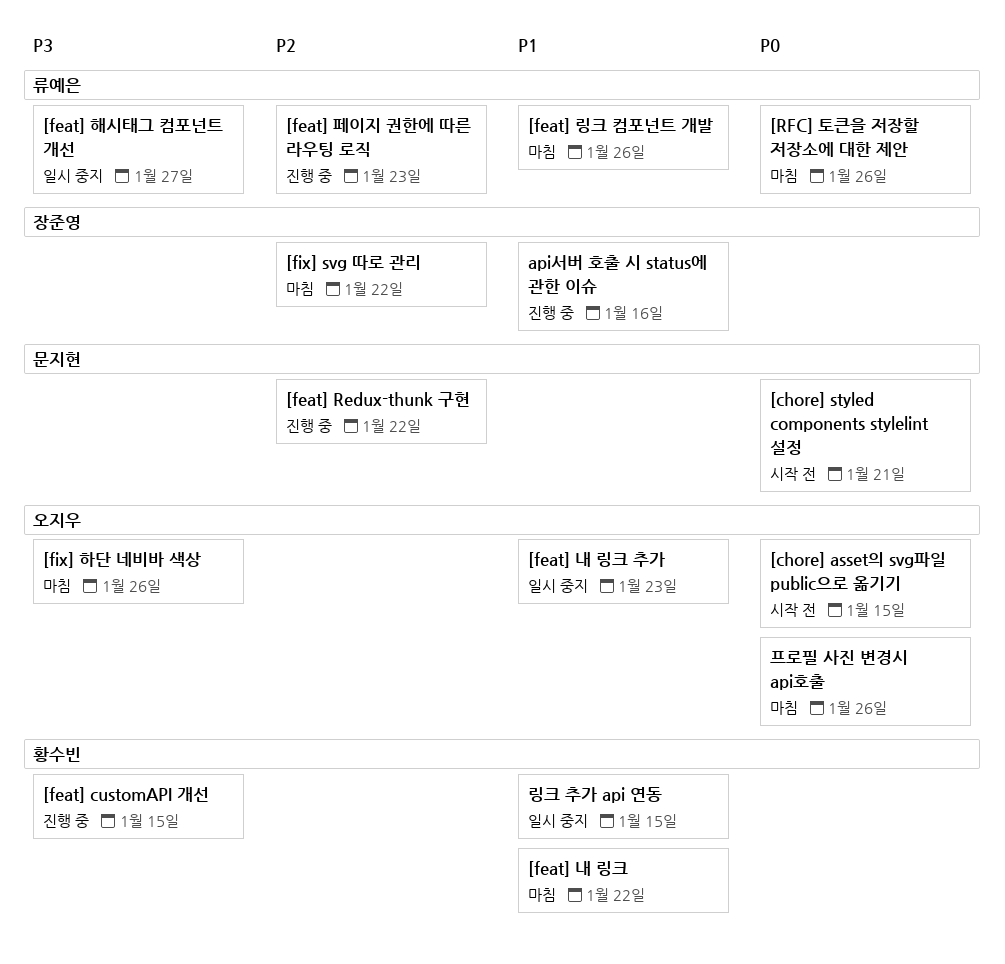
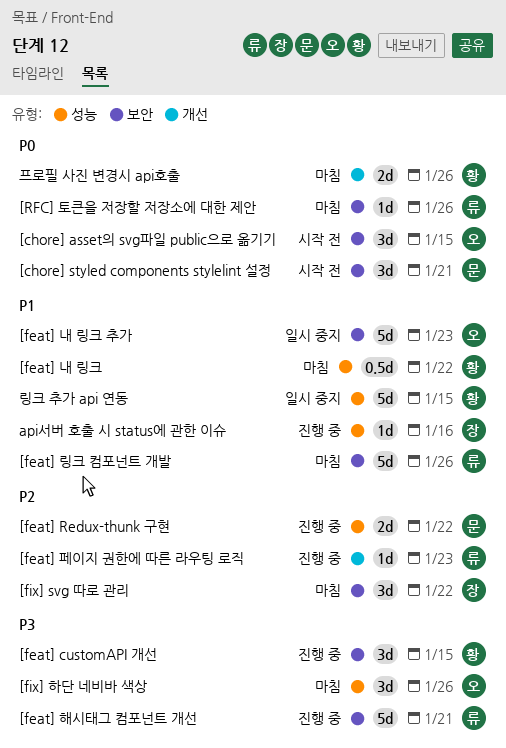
[feat] 해시태그 컴포넌트 개선, status: 일시 중지 -> 진행 중
[feat] 해시태그 컴포넌트 개선, due: Jan 27 -> Jan 21
프로필 사진 변경시 api호출, owner: 오지우 -> 황수빈

